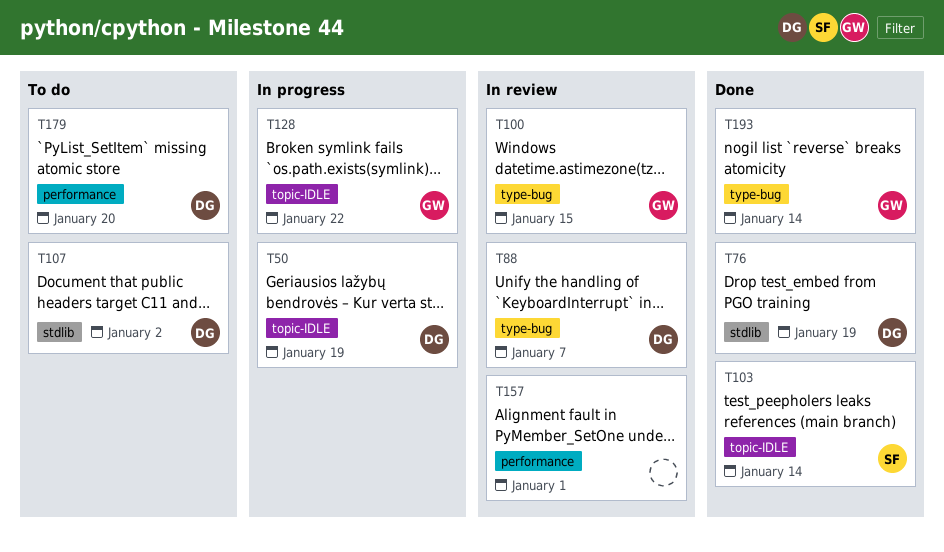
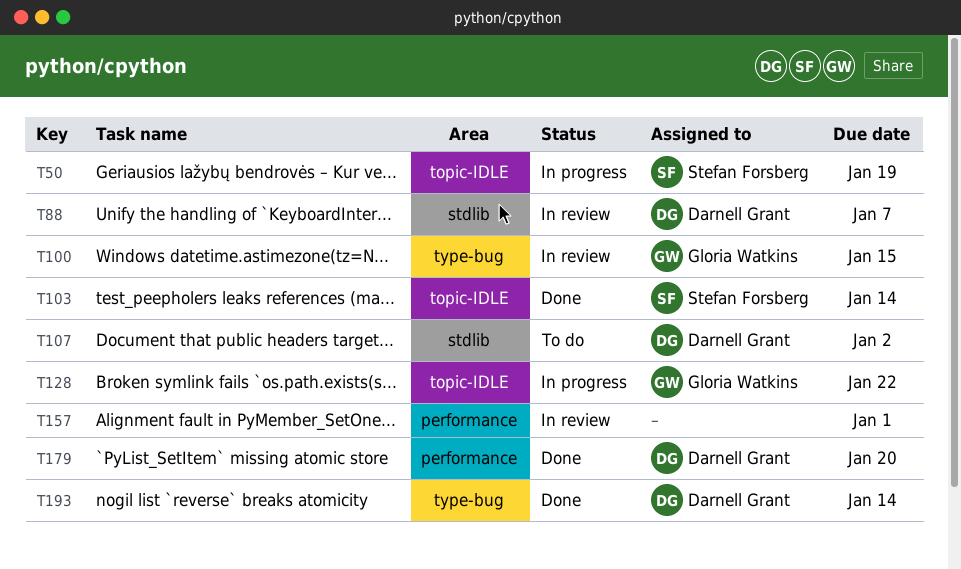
T50, owner: Darnell Grant -> Stefan Forsberg
T76: present -> none
T88, label: type-bug -> stdlib
T179, status: To do -> Done
T193, owner: Gloria Watkins -> Darnell Grant

